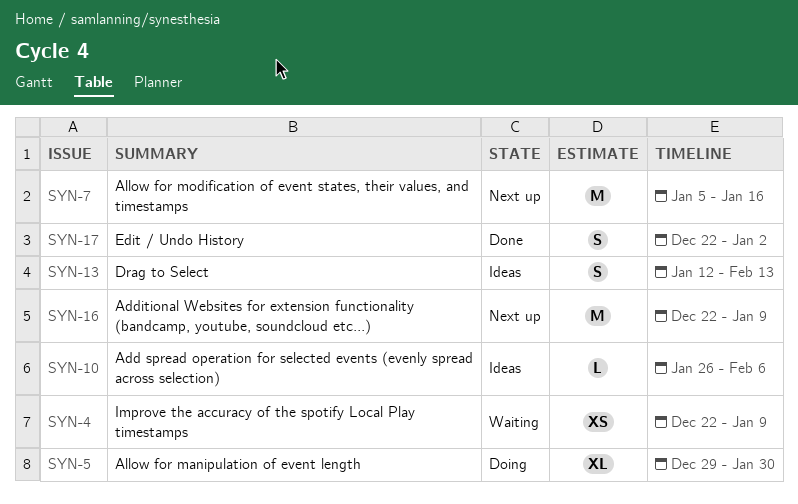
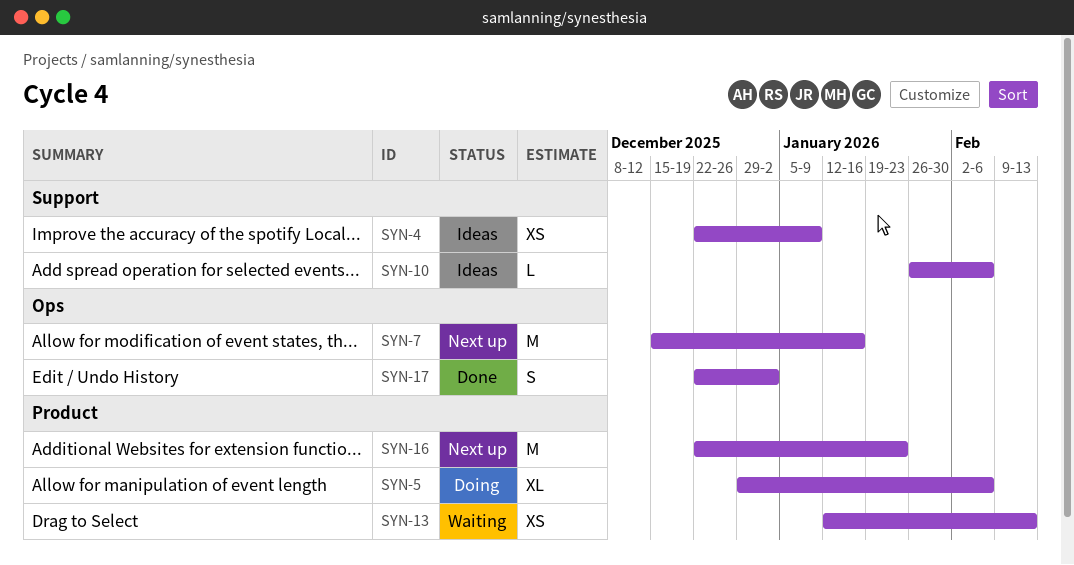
SYN-4, status: Waiting -> Ideas
SYN-5, due: Jan 30 -> Feb 6
SYN-7, start: Jan 5 -> Dec 15
SYN-13, status: Ideas -> Waiting
SYN-13, estimate: S -> XS
SYN-16, due: Jan 9 -> Jan 23

